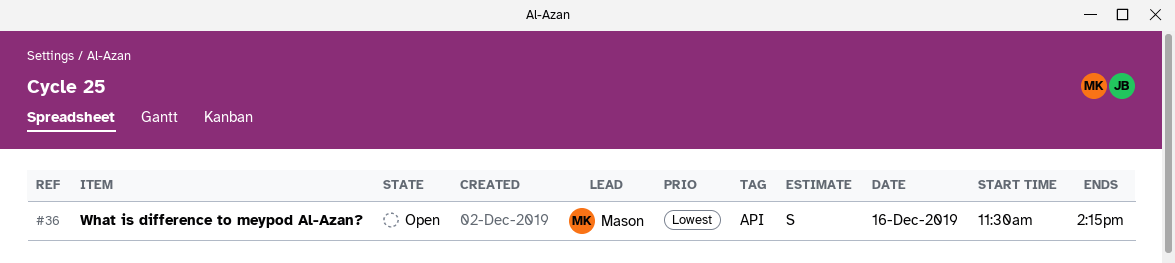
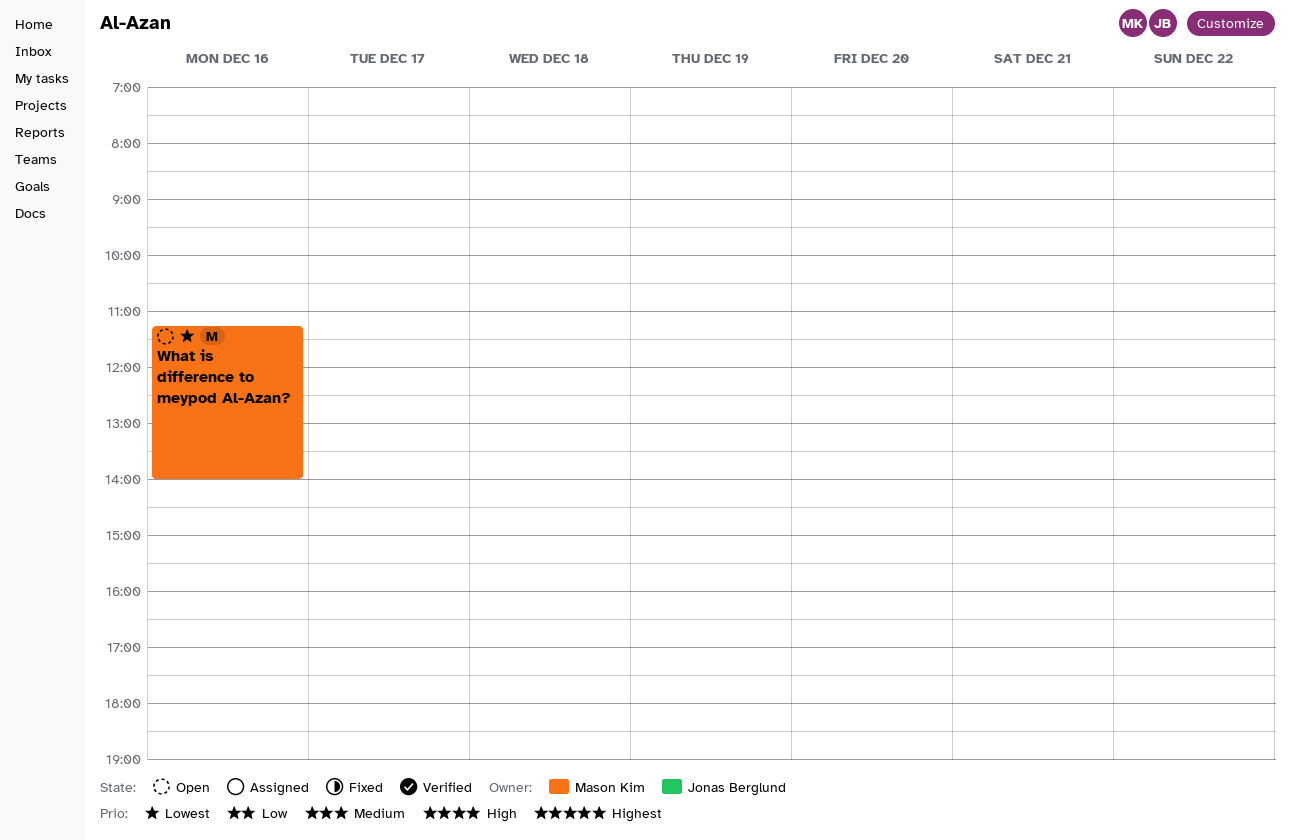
What is difference to meypod Al-Azan?, estimate: S -> M
What is difference to meypod Al-Azan?, begins: 11:30 -> 11:15
What is difference to meypod Al-Azan?, ends: 14:15 -> 14:00

